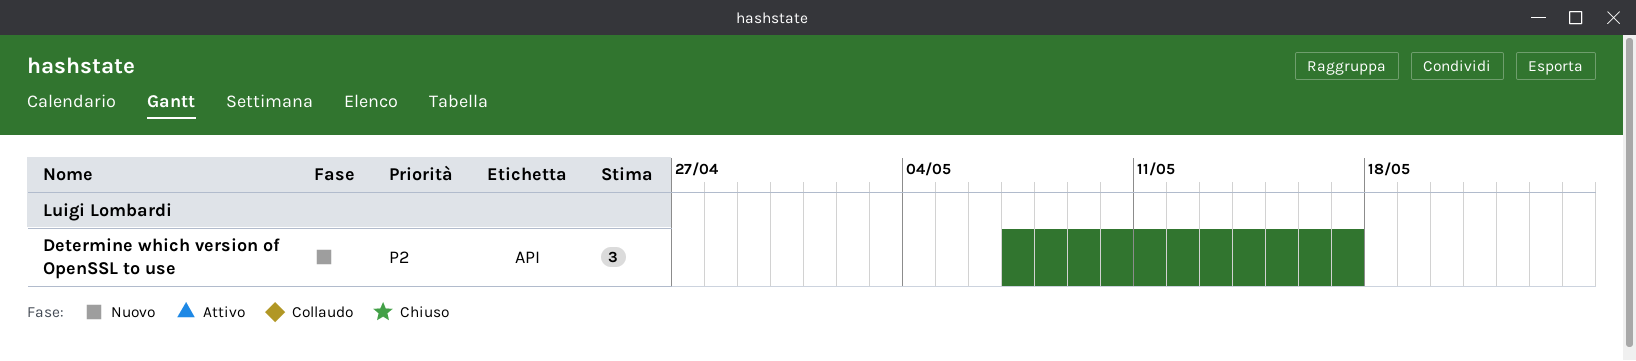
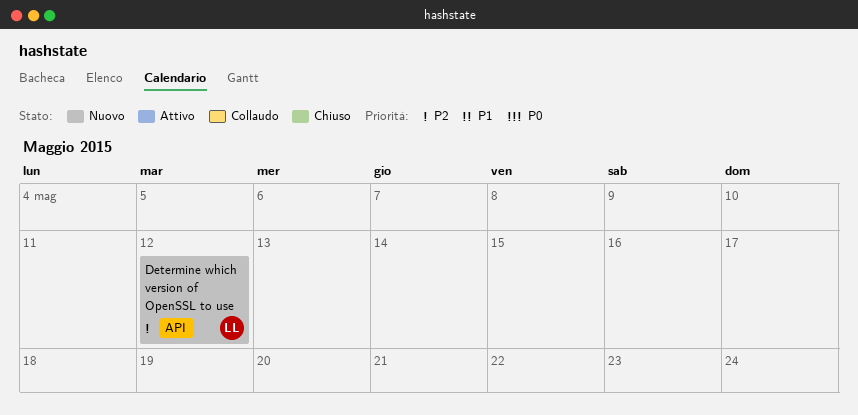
Determine which version of OpenSSL to use, due: May 17 -> May 12

